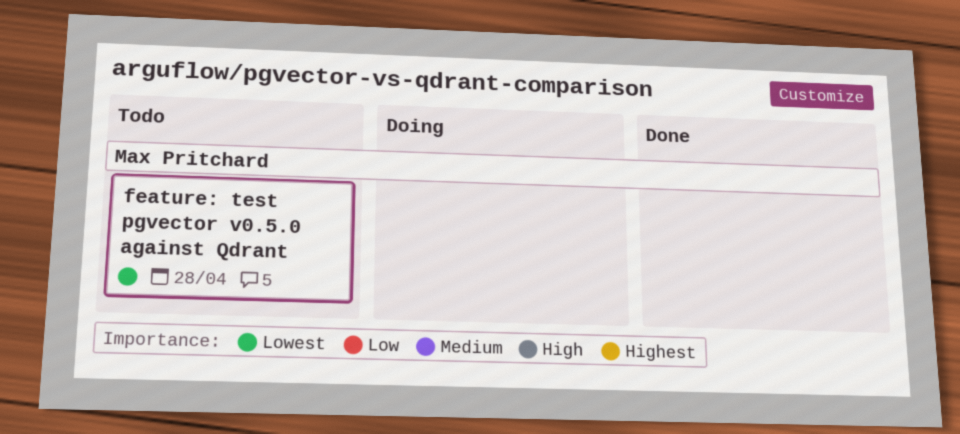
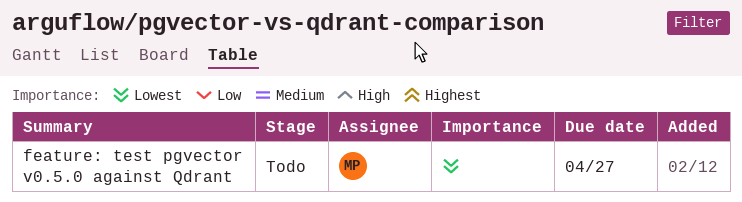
feature: test pgvector v0.5.0 against Qdrant, due: Apr 28 -> Apr 27

